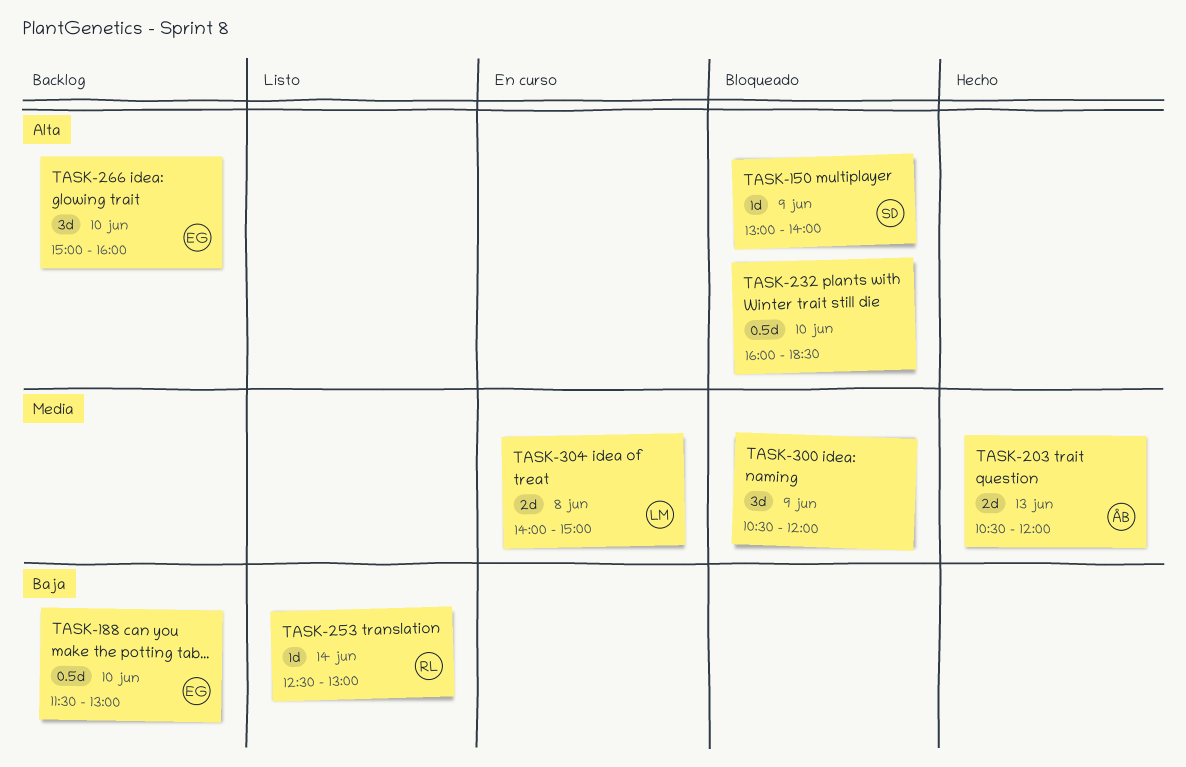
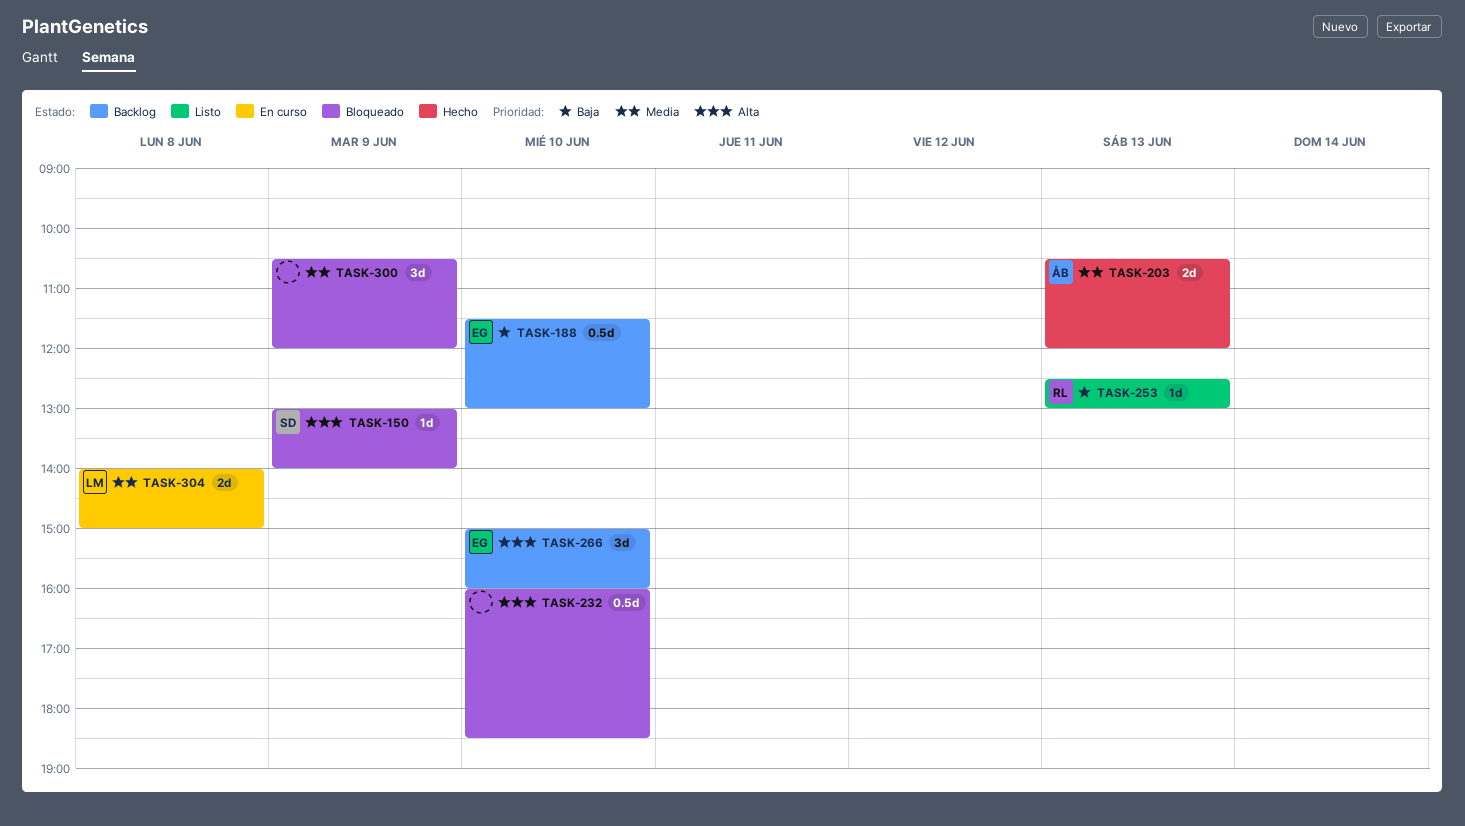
TASK-253, day: Jun 14 -> Jun 13

